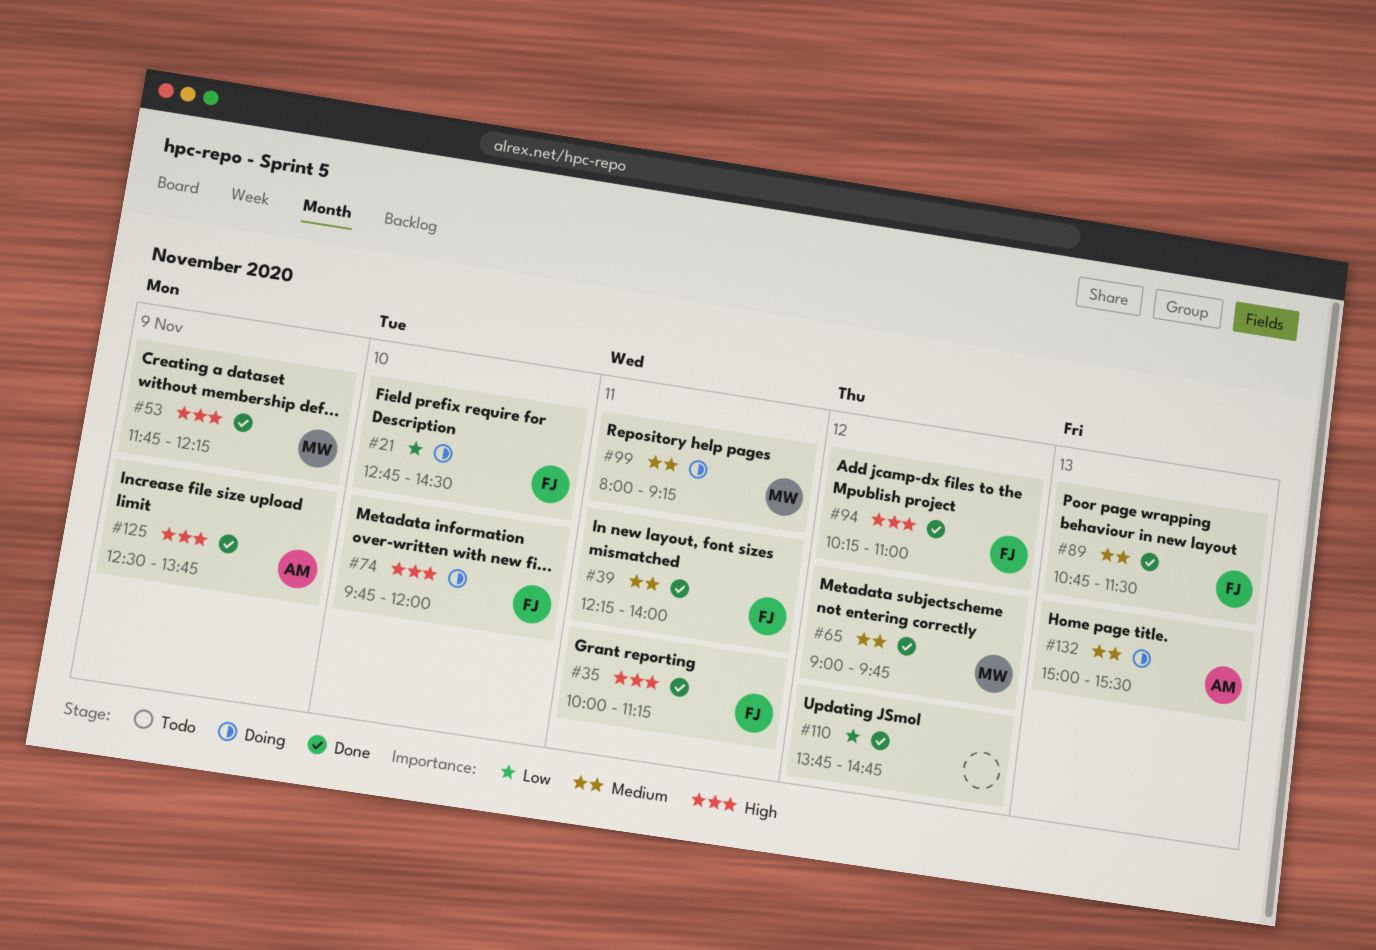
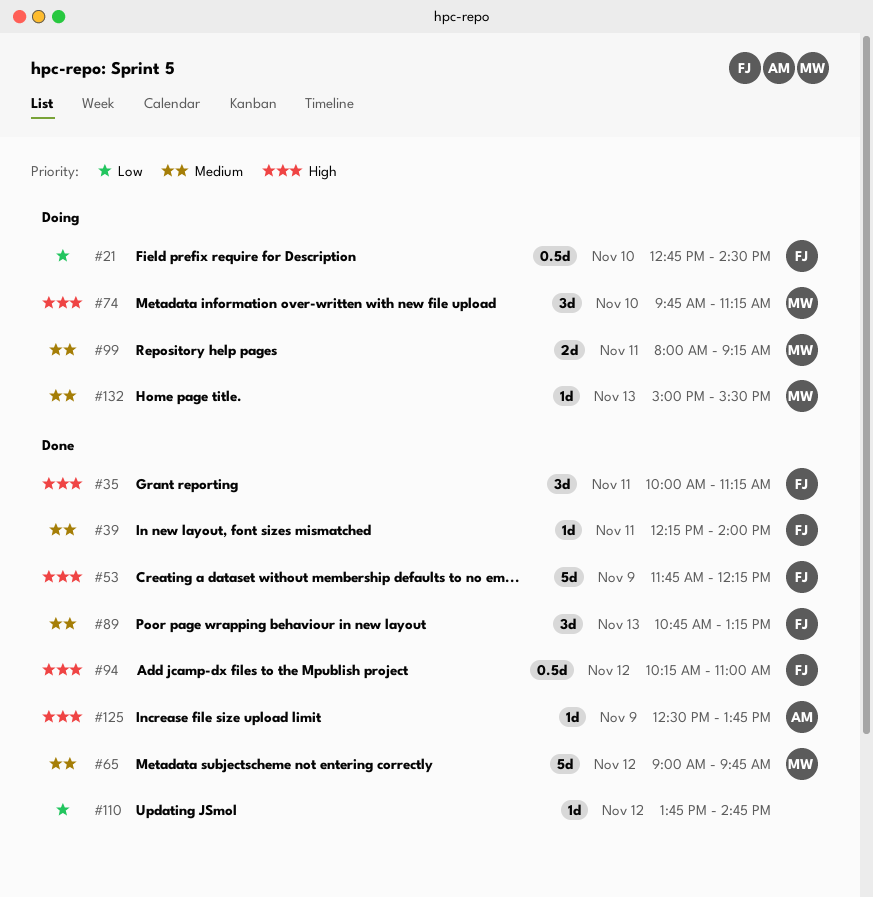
#53, owner: MW -> FJ
#74, owner: FJ -> MW
#74, ends: 12:00 -> 11:15
#89, ends: 11:30 -> 13:15
#132, owner: AM -> MW

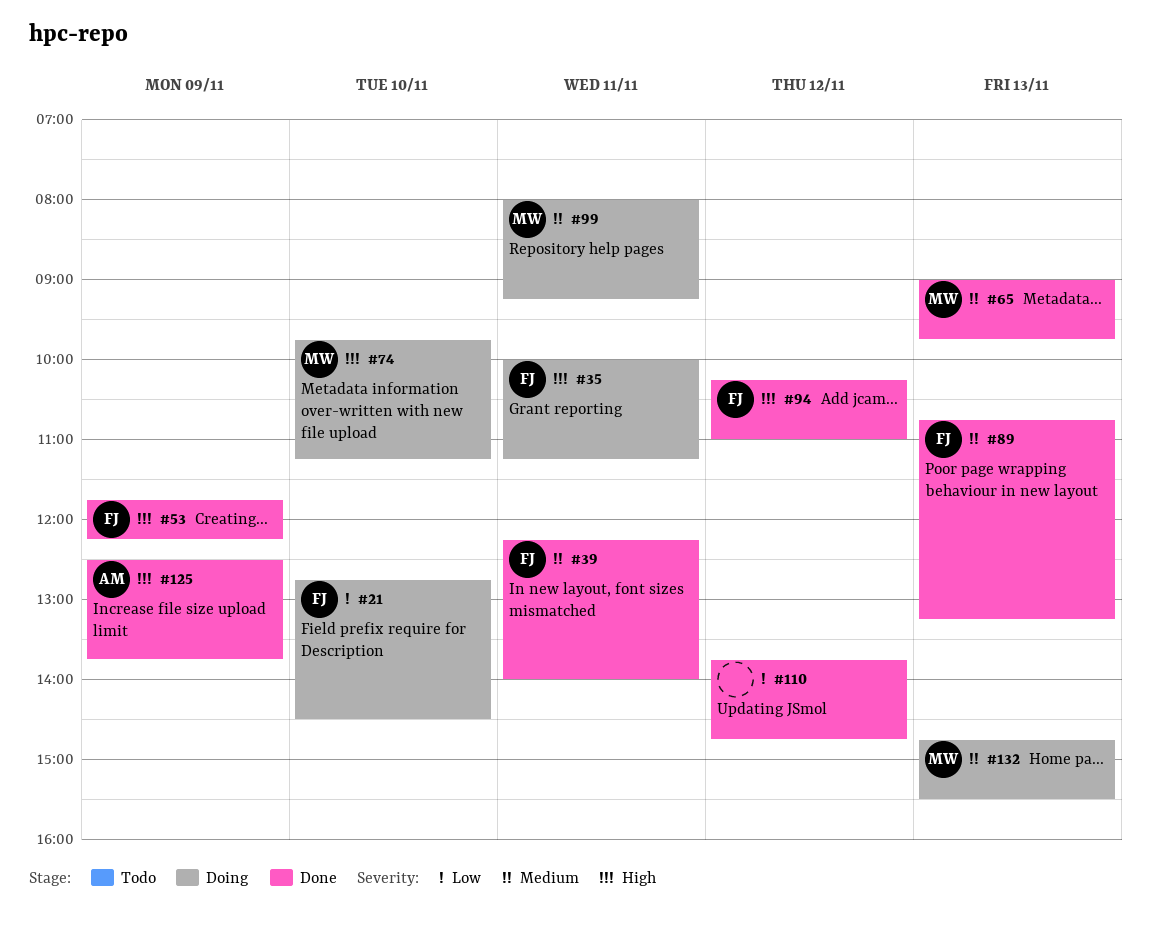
#35, status: Done -> Doing
#65, day: Nov 12 -> Nov 13
#132, begins: 15:00 -> 14:45

